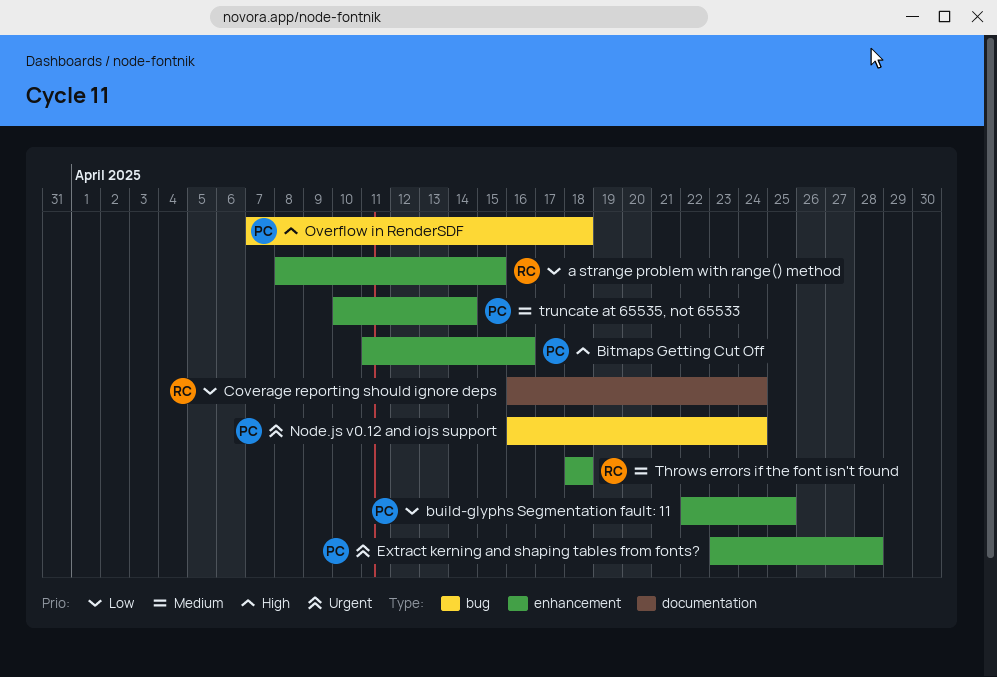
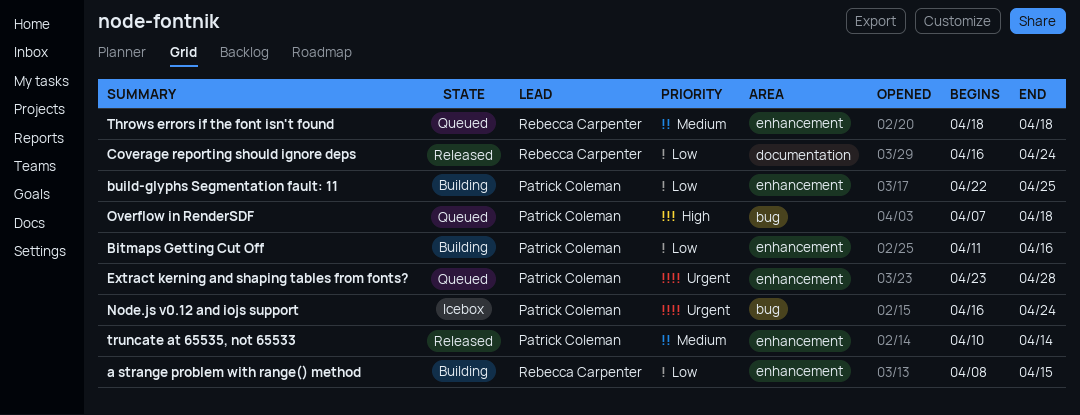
Bitmaps Getting Cut Off, priority: High -> Low

